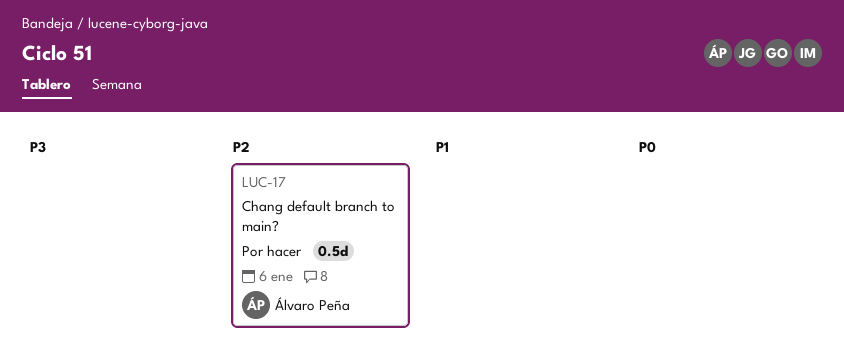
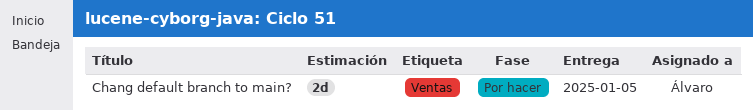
Chang default branch to main?, estimate: 0.5d -> 2d
Chang default branch to main?, due: Jan 6 -> Jan 5

